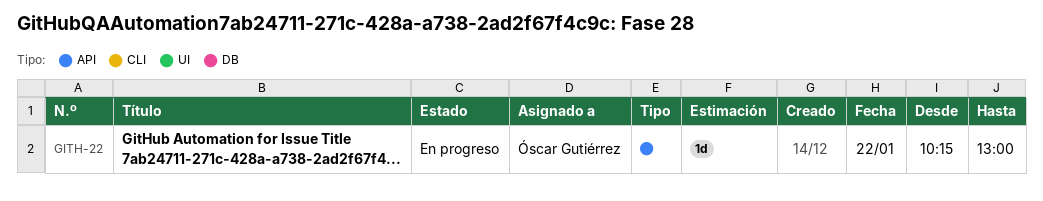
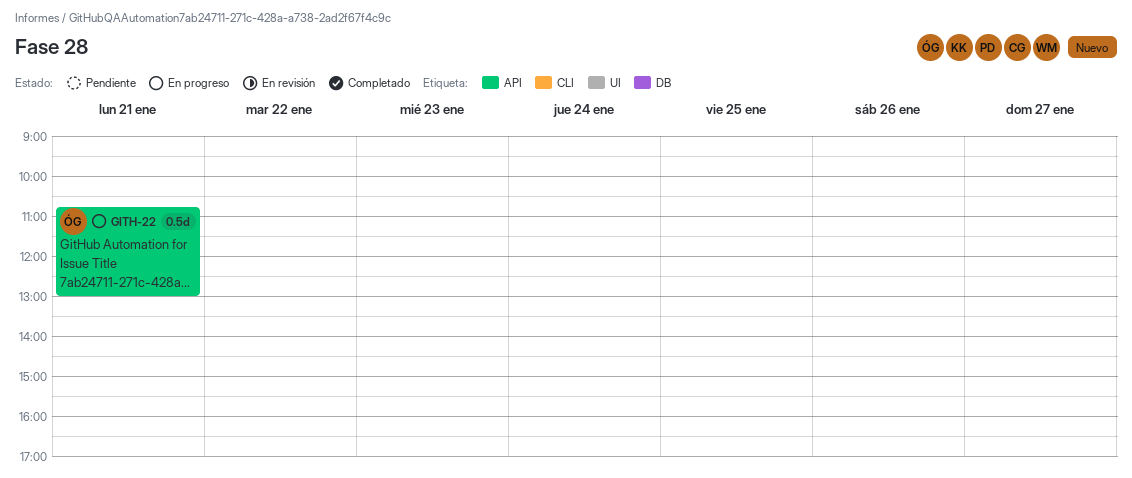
GITH-22, estimate: 1d -> 0.5d
GITH-22, day: Jan 22 -> Jan 21
GITH-22, begins: 10:15 -> 10:45

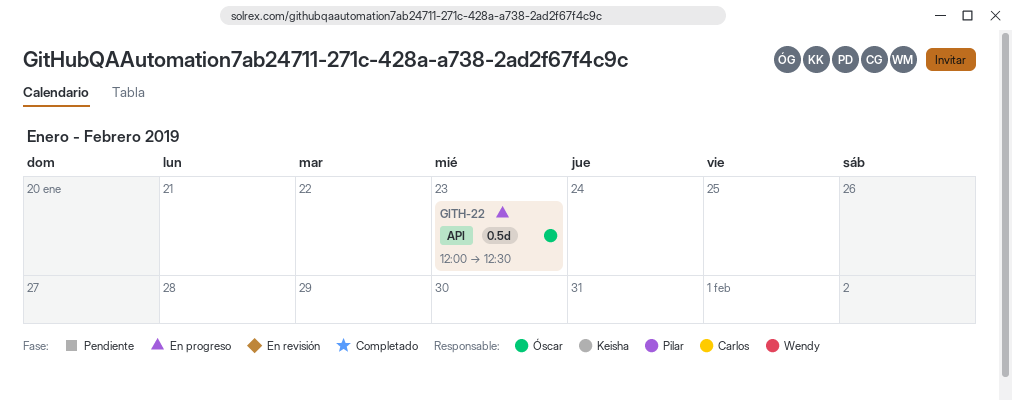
GITH-22, day: Jan 21 -> Jan 23
GITH-22, begins: 10:45 -> 12:00
GITH-22, ends: 13:00 -> 12:30

